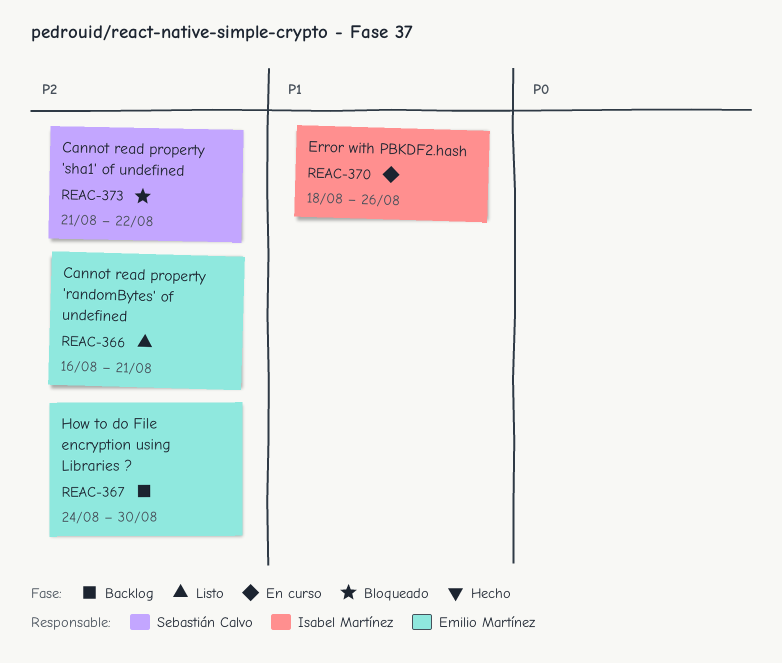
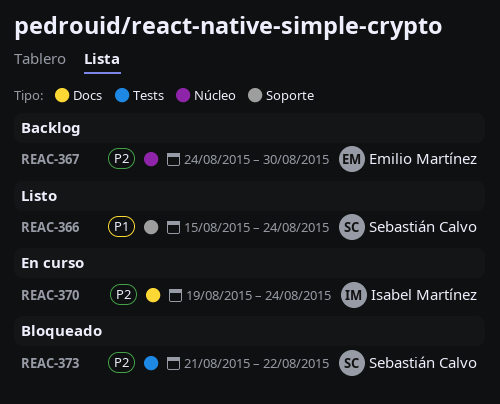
REAC-366, owner: Emilio Martínez -> Sebastián Calvo
REAC-366, priority: P2 -> P1
REAC-366, start: Aug 16 -> Aug 15
REAC-366, due: Aug 21 -> Aug 24
REAC-370, priority: P1 -> P2
REAC-370, start: Aug 18 -> Aug 19
REAC-370, due: Aug 26 -> Aug 24

